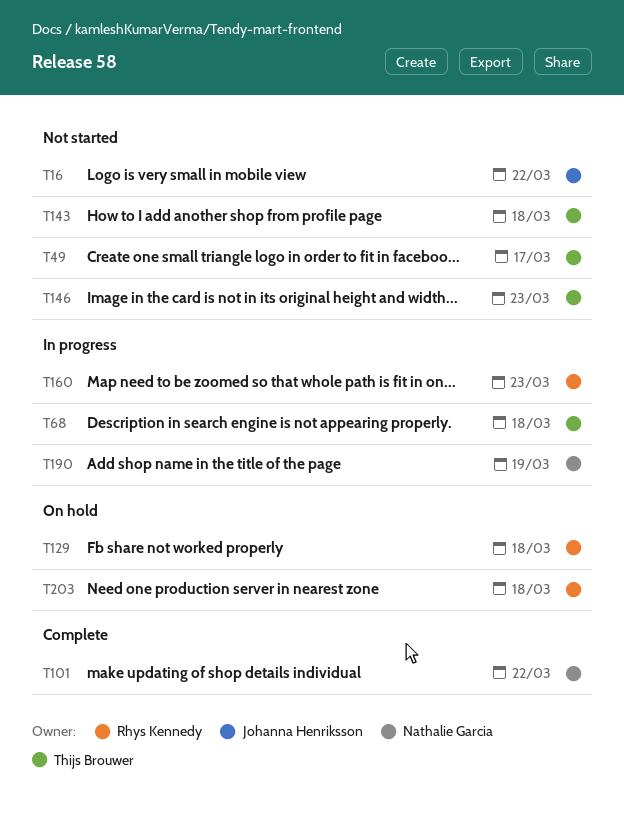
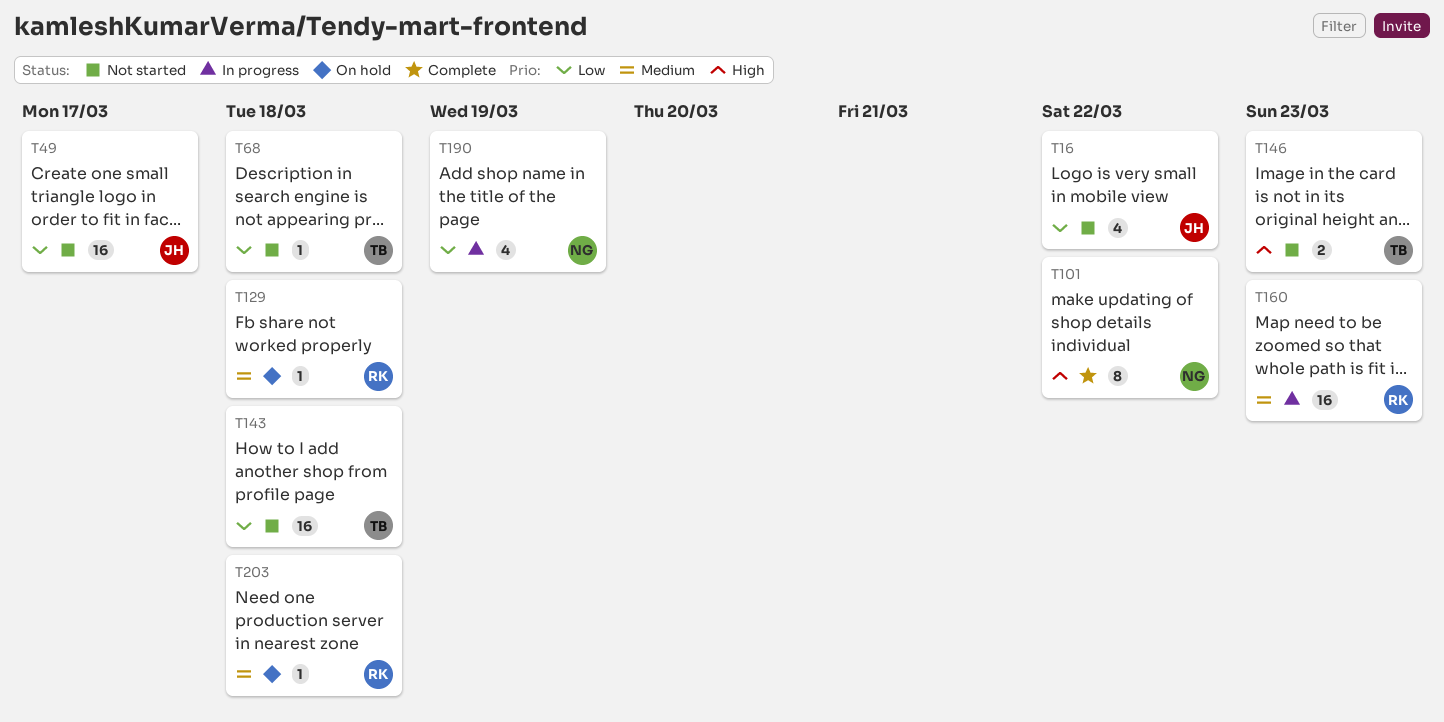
T49, owner: Thijs Brouwer -> Johanna Henriksson
T68, status: In progress -> Not started

